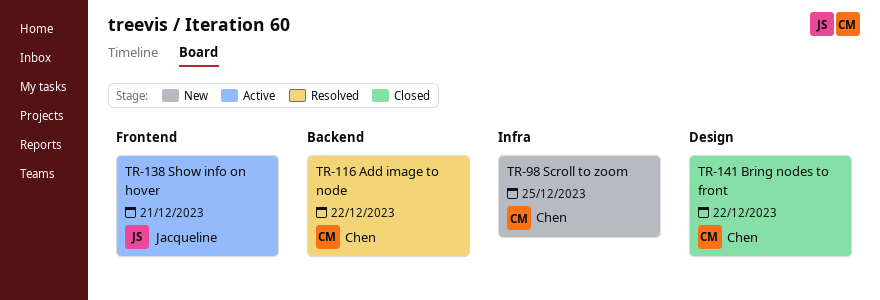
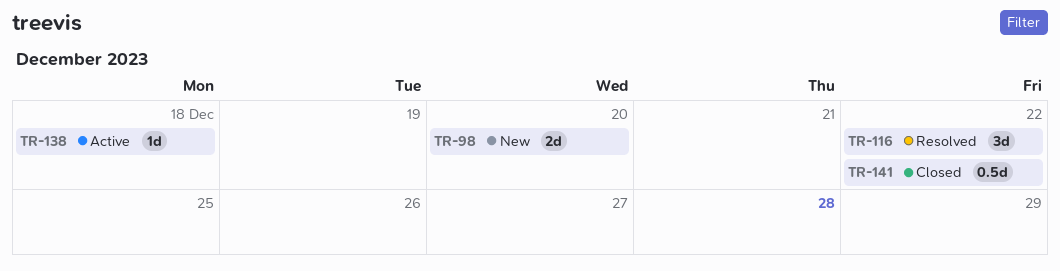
TR-98, due: Dec 25 -> Dec 20
TR-138, due: Dec 21 -> Dec 18

